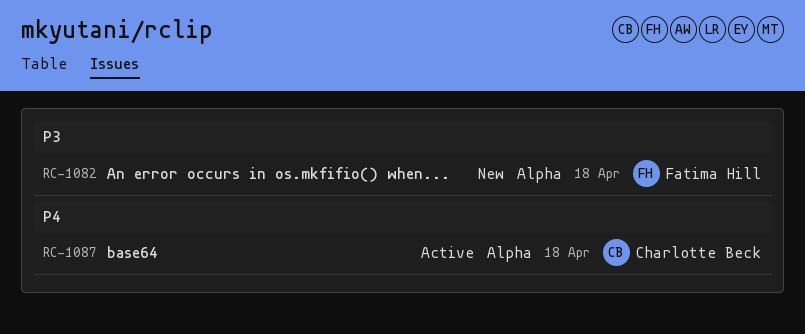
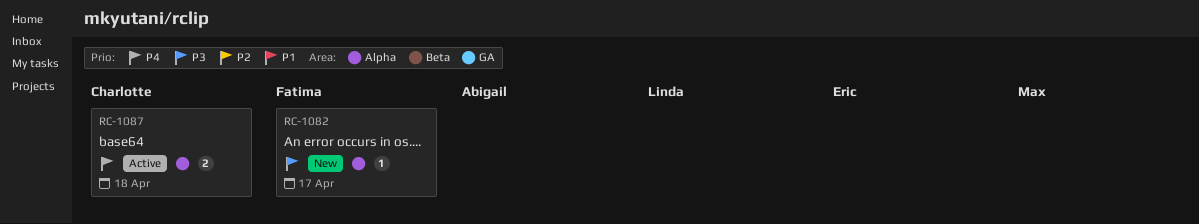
RC-1082, due: Apr 18 -> Apr 17

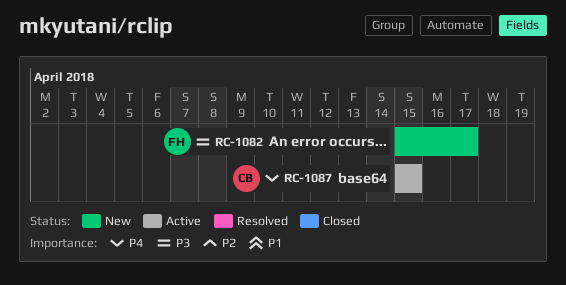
RC-1087, due: Apr 18 -> Apr 15

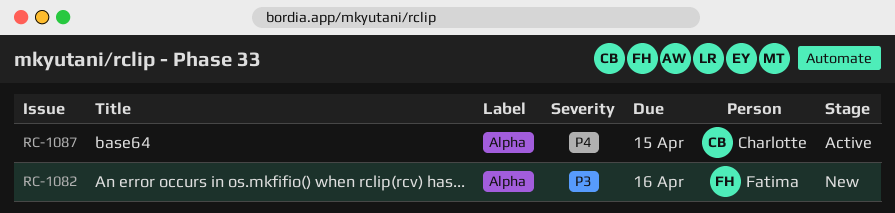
RC-1082, due: Apr 17 -> Apr 16

